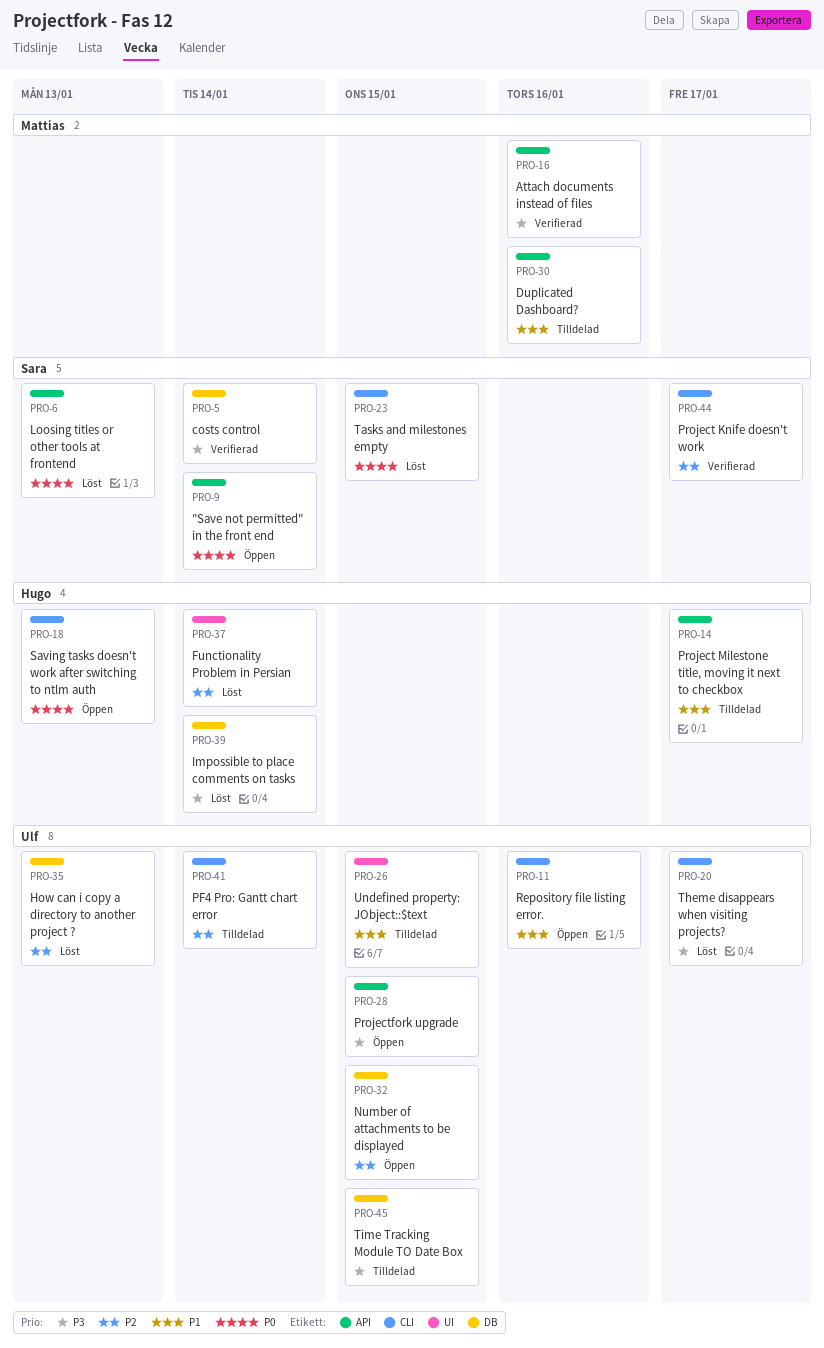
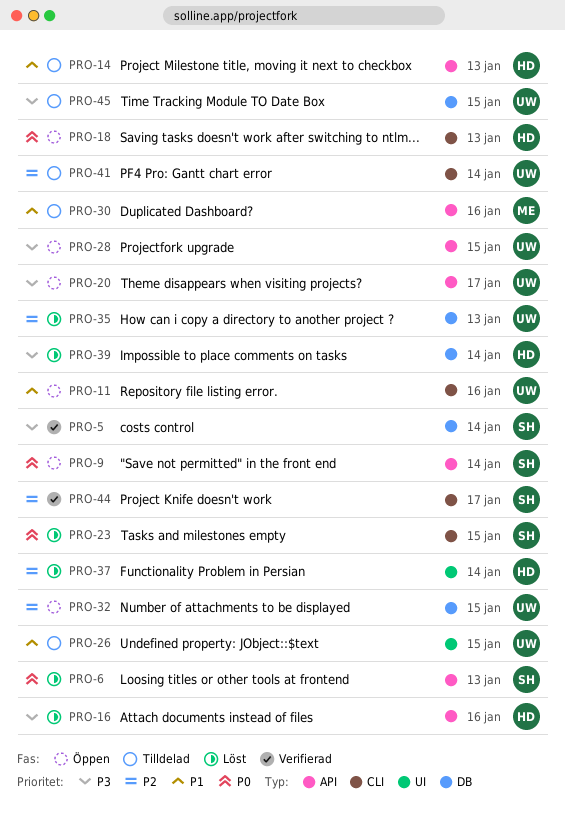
PRO-14, due: Jan 17 -> Jan 13
PRO-16, status: Verifierad -> Löst
PRO-16, owner: Mattias -> Hugo
PRO-20, status: Löst -> Öppen
PRO-20, label: CLI -> API

